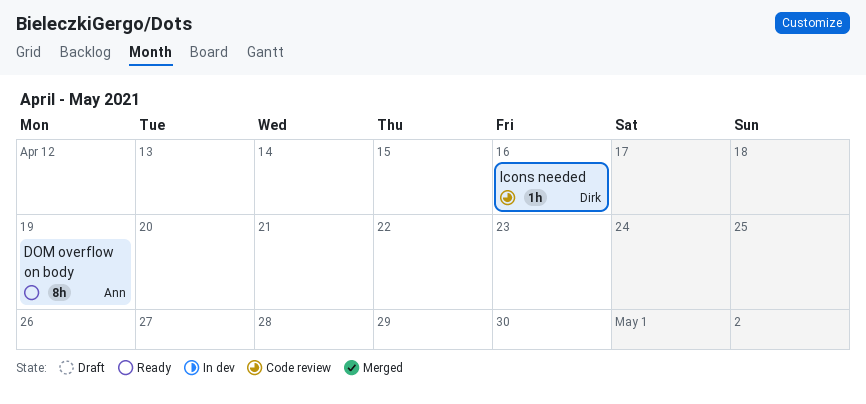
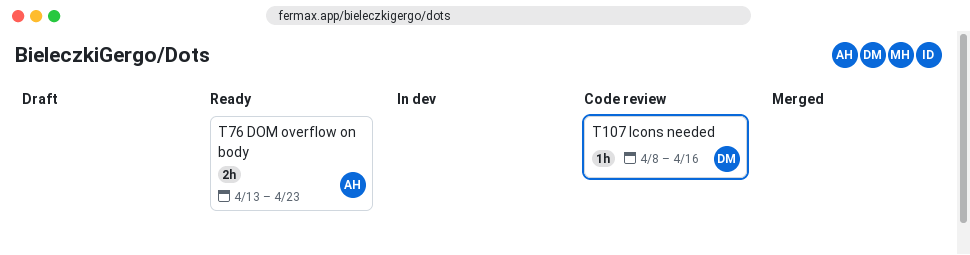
DOM overflow on body, estimate: 8h -> 2h
DOM overflow on body, due: Apr 19 -> Apr 23

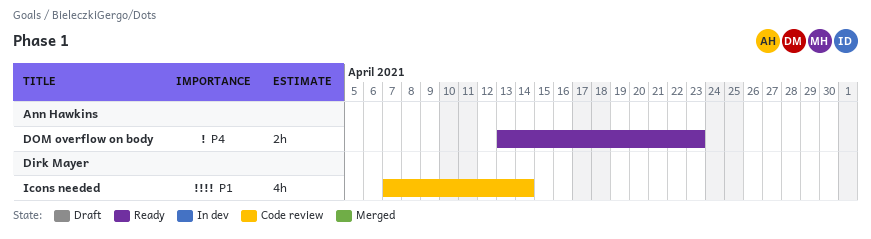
Icons needed, estimate: 1h -> 4h
Icons needed, start: Apr 8 -> Apr 7
Icons needed, due: Apr 16 -> Apr 14

